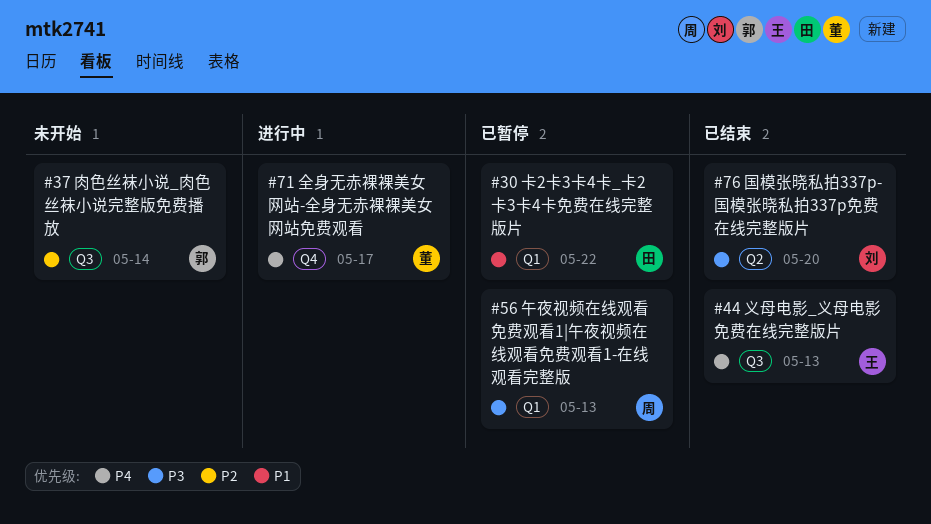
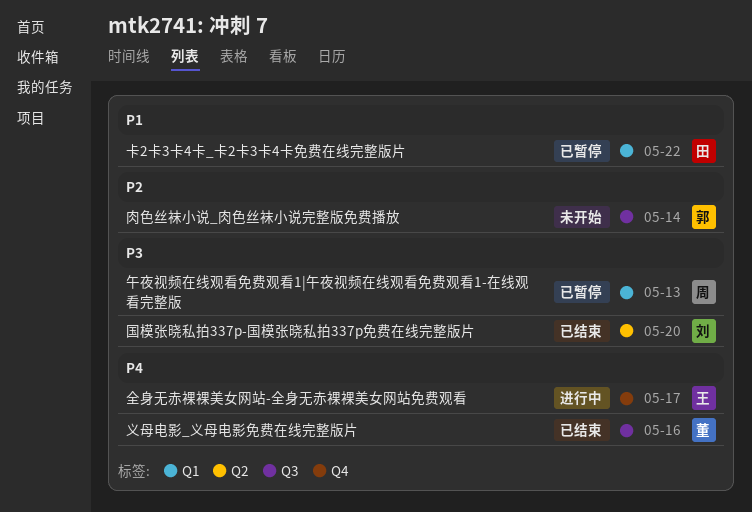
义母电影_义母电影免费在线完整版片, owner: 王 -> 董
义母电影_义母电影免费在线完整版片, due: May 13 -> May 16
全身无赤裸裸美女网站-全身无赤裸裸美女网站免费观看, owner: 董 -> 王

